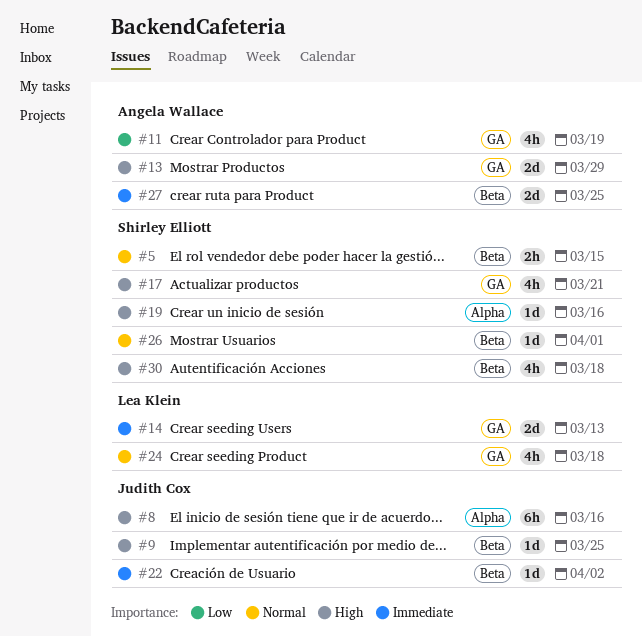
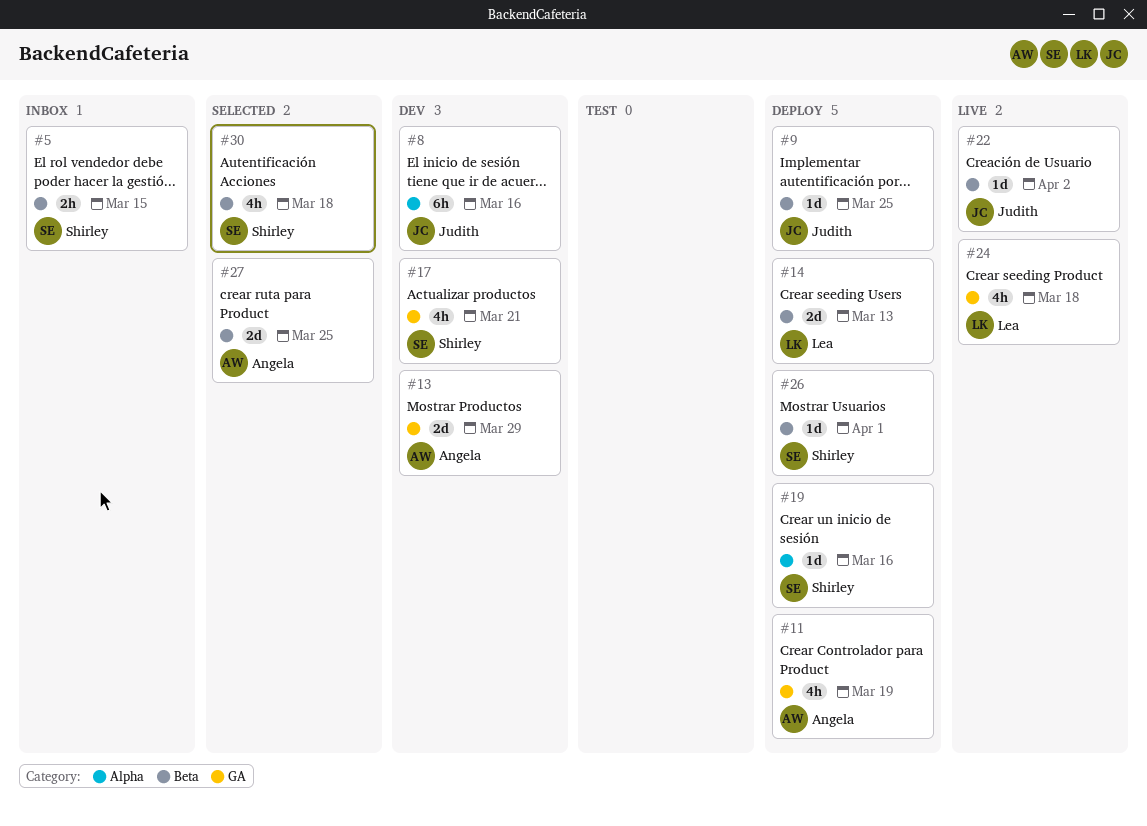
#14, label: GA -> Beta

